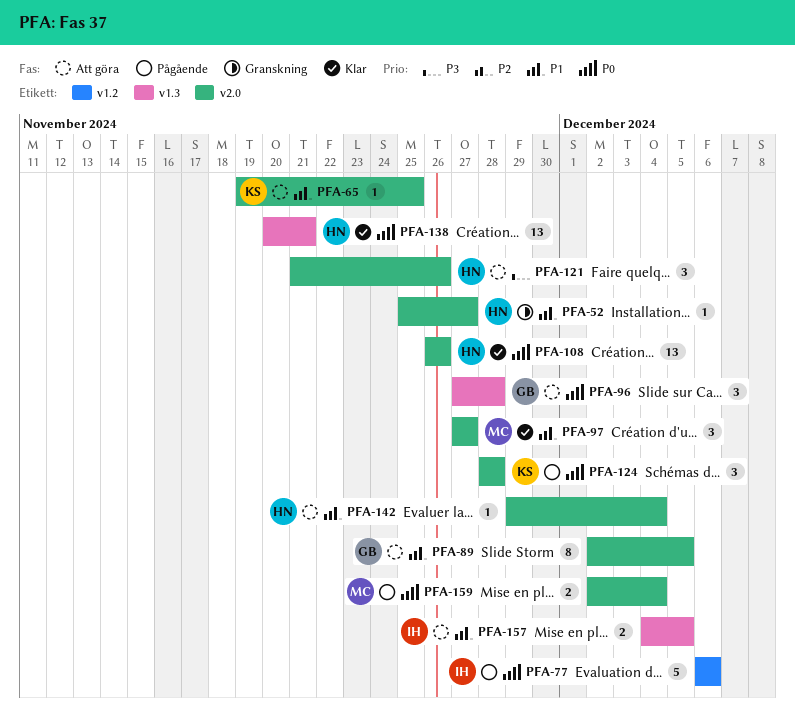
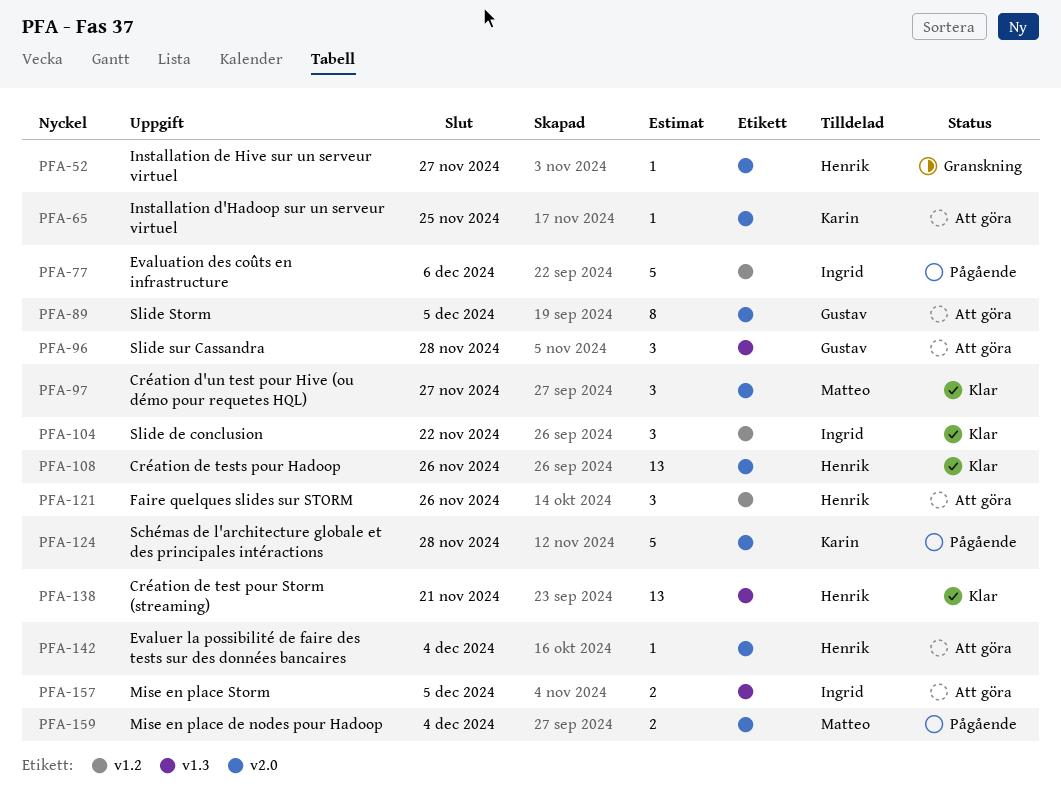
PFA-104: none -> present
PFA-121, label: v2.0 -> v1.2
PFA-124, estimate: 3 -> 5

